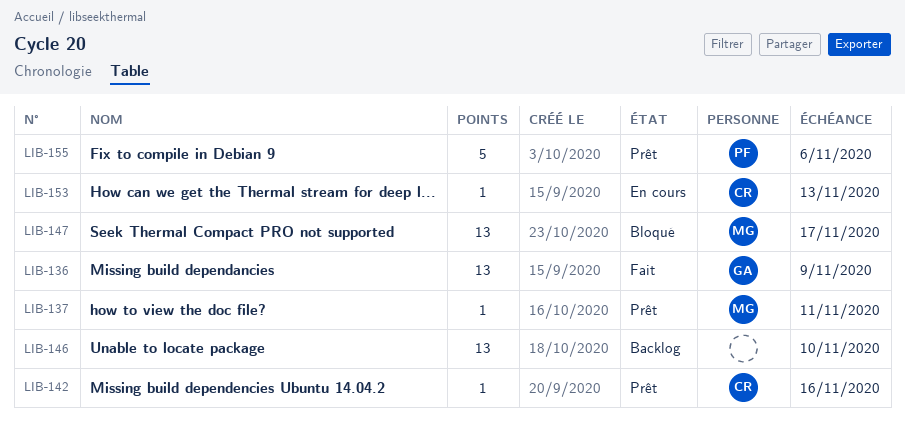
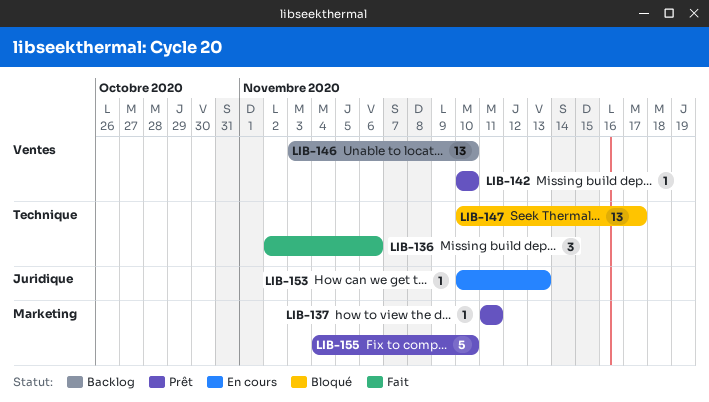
LIB-136, estimate: 13 -> 3
LIB-136, due: Nov 9 -> Nov 6
LIB-142, due: Nov 16 -> Nov 10
LIB-155, due: Nov 6 -> Nov 10

